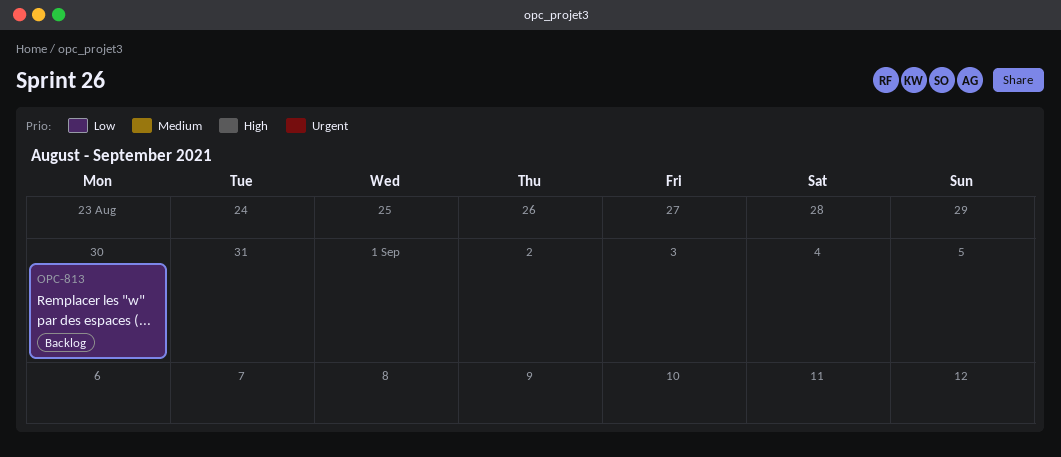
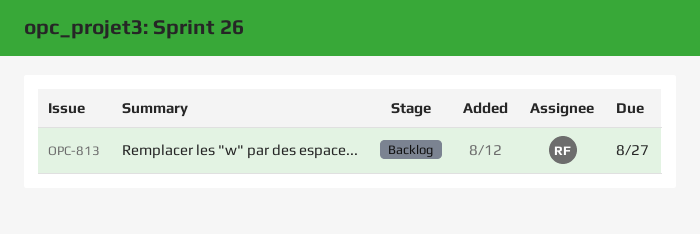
OPC-813, due: Aug 30 -> Aug 27

